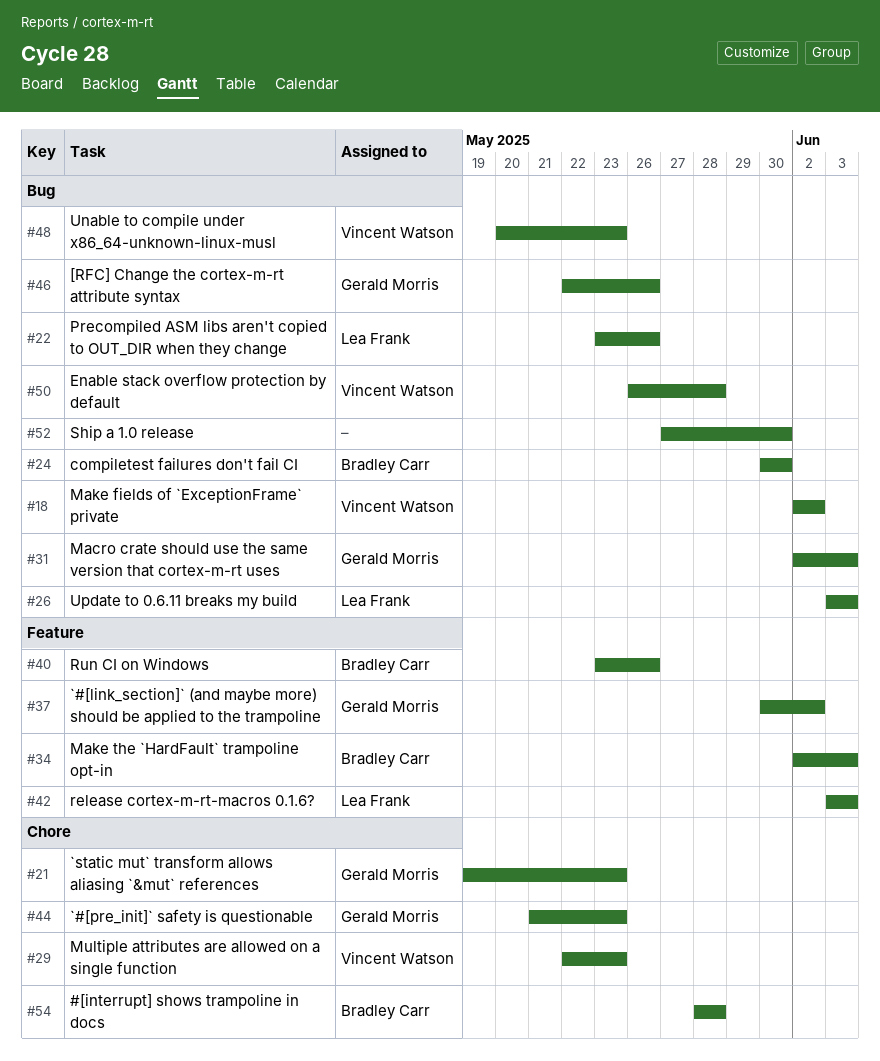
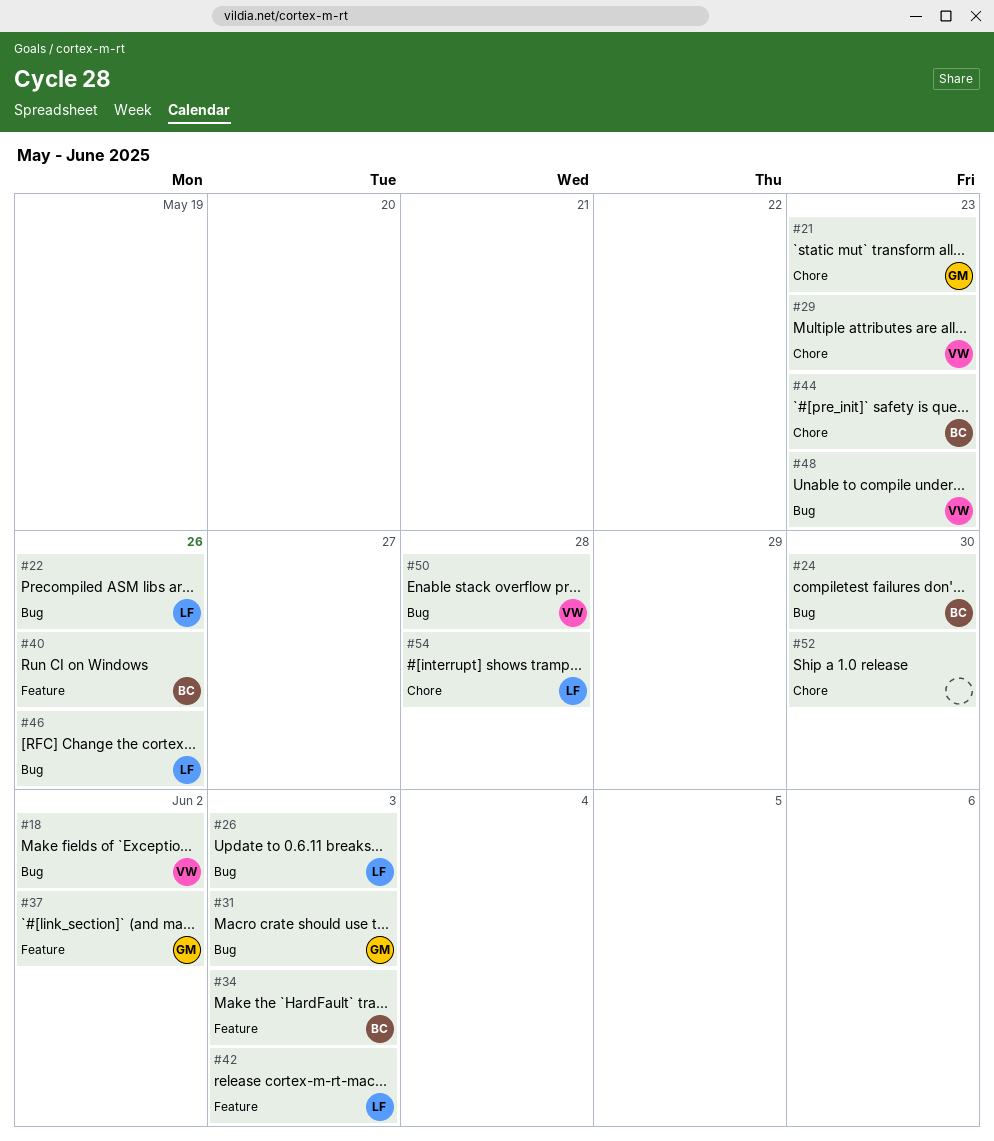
#44, owner: Gerald Morris -> Bradley Carr
#46, owner: Gerald Morris -> Lea Frank
#52, label: Bug -> Chore
#54, owner: Bradley Carr -> Lea Frank

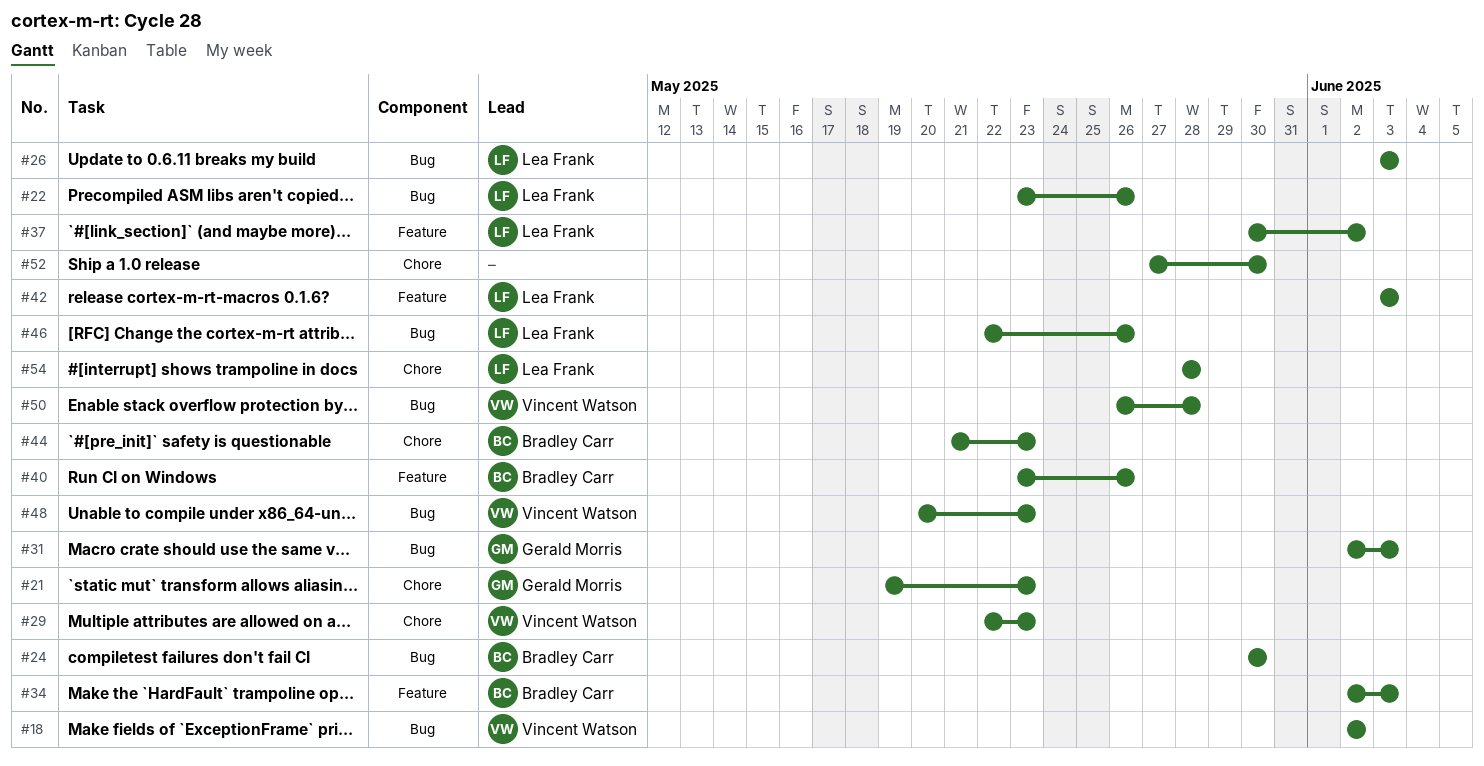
#37, owner: Gerald Morris -> Lea Frank

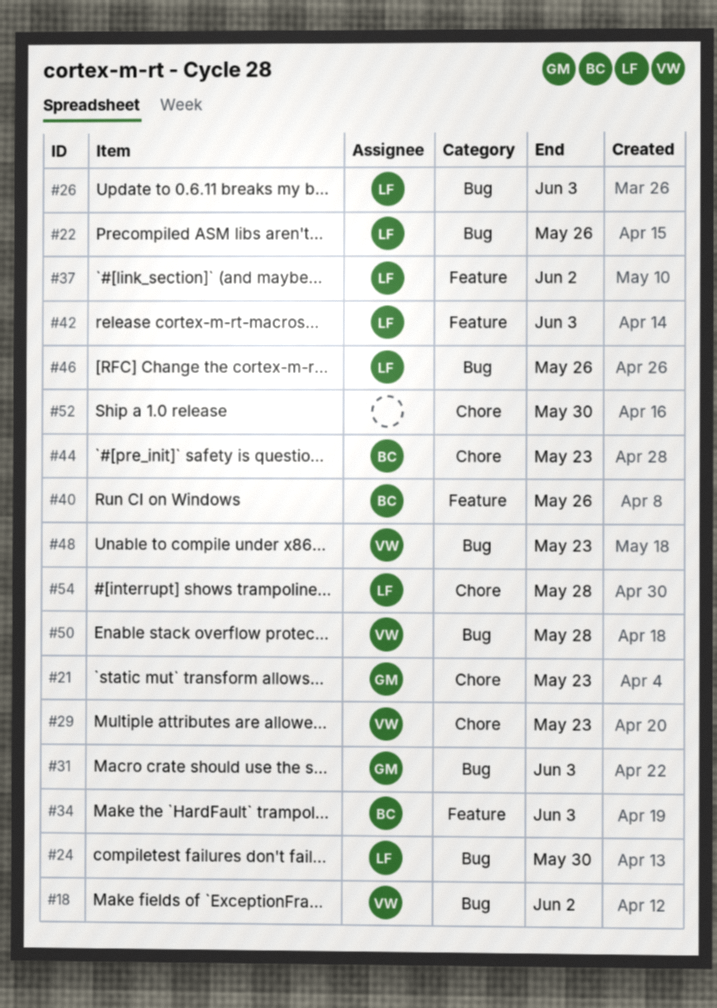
#24, owner: Bradley Carr -> Lea Frank

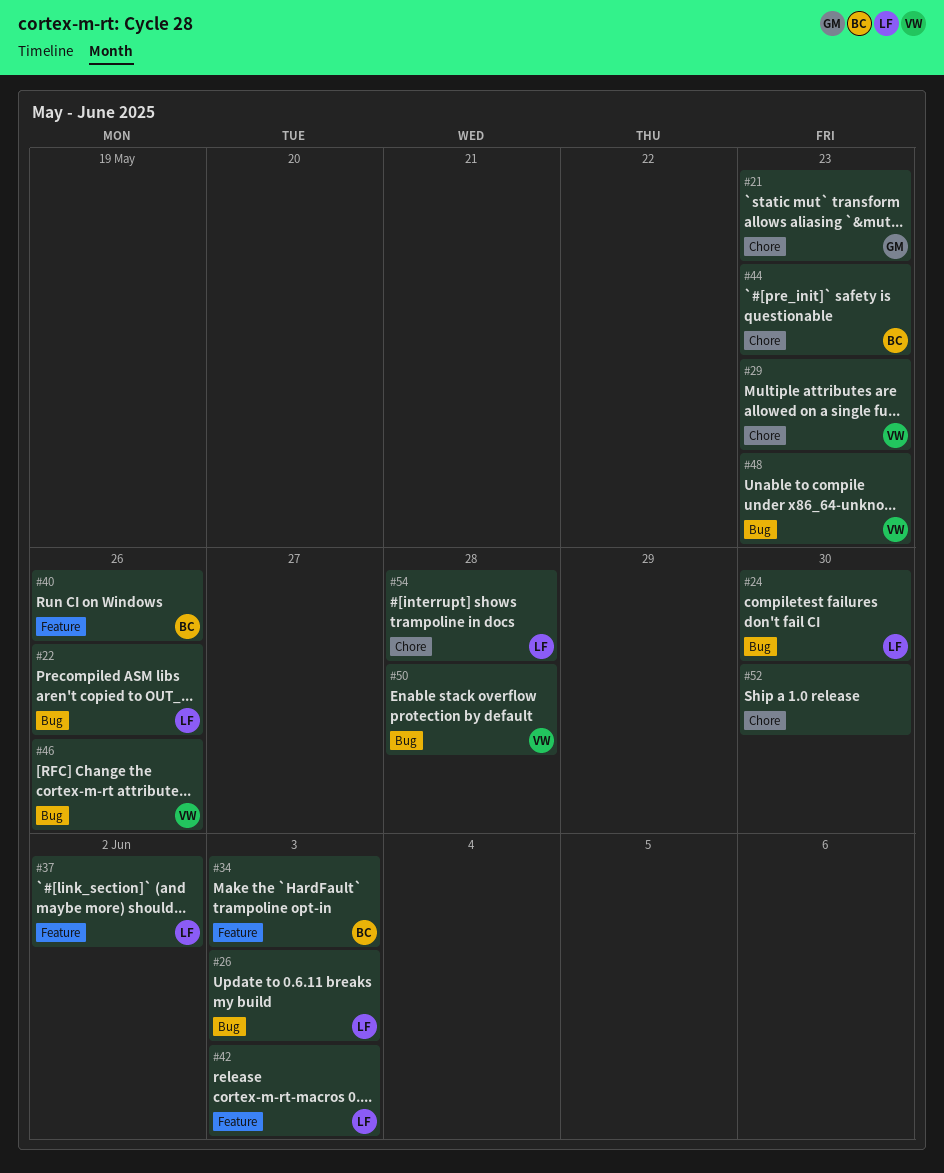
#18: present -> none
#31: present -> none
#46, owner: LF -> VW

